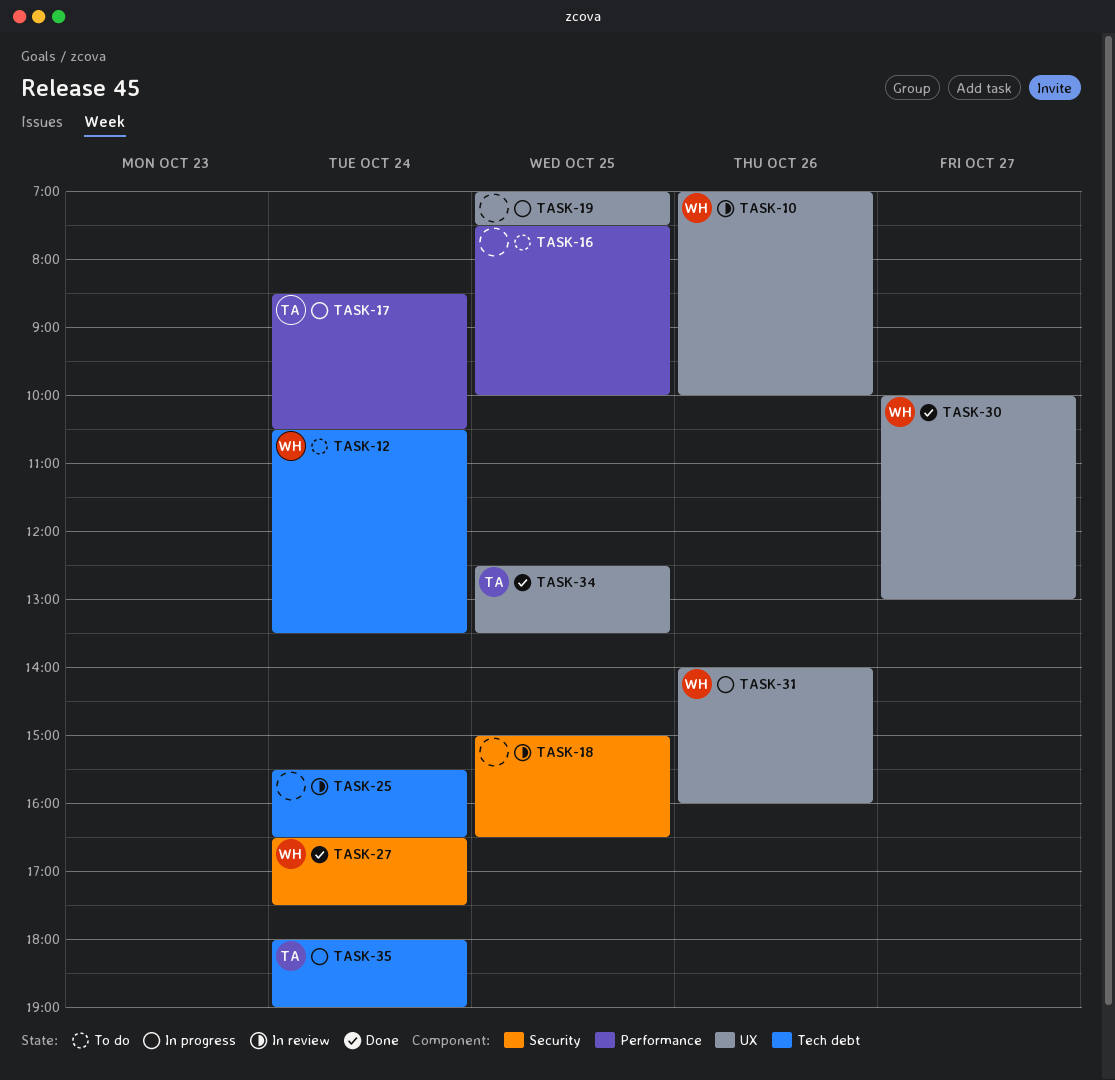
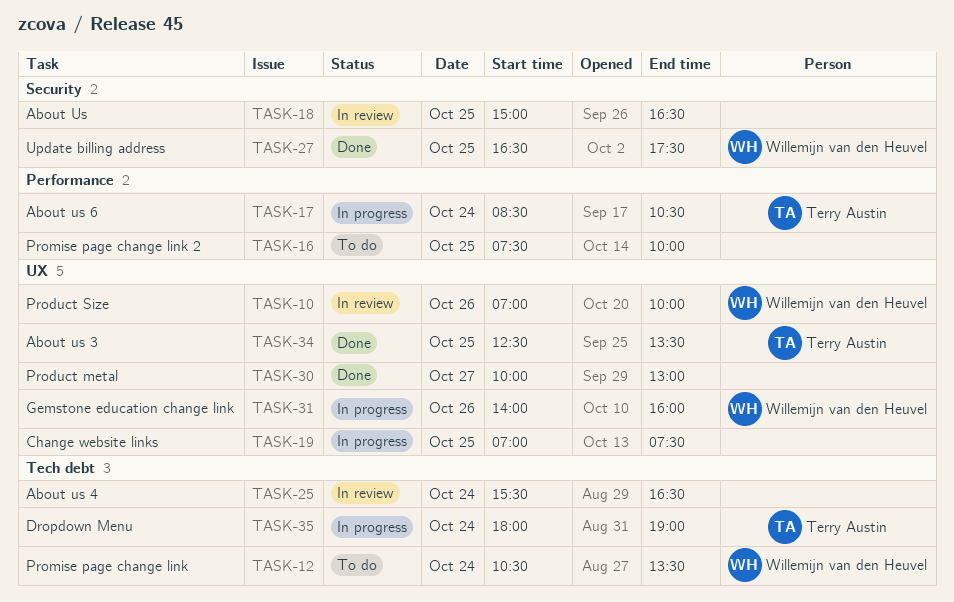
TASK-27, day: Oct 24 -> Oct 25
TASK-30, owner: Willemijn van den Heuvel -> none

